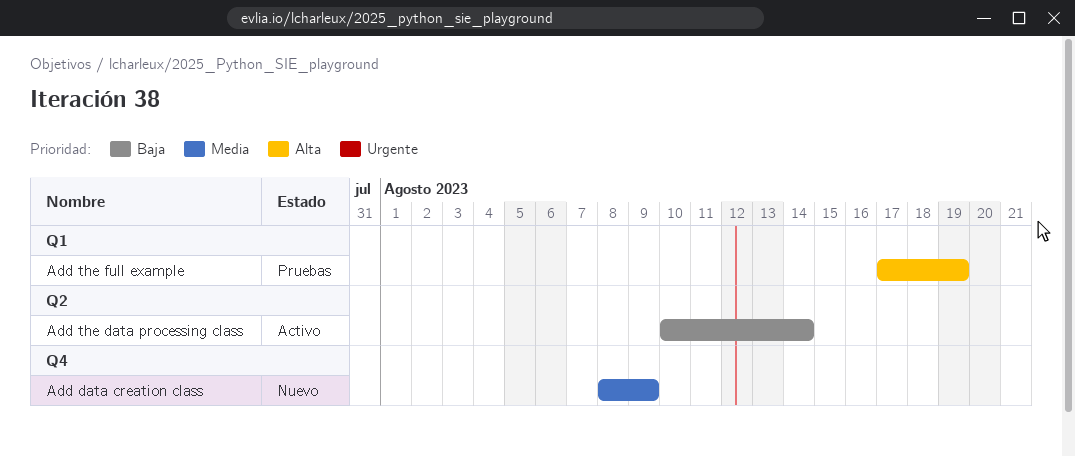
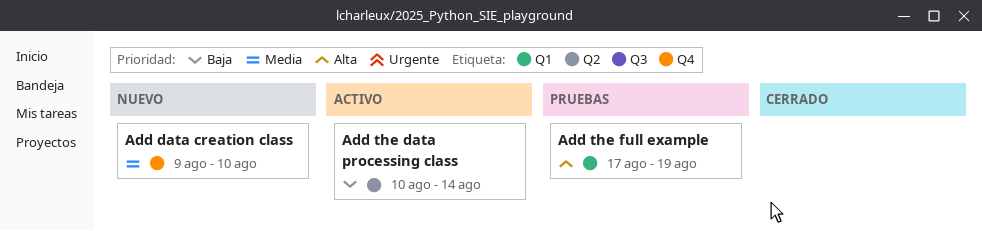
Add data creation class, start: Aug 8 -> Aug 9
Add data creation class, due: Aug 9 -> Aug 10

